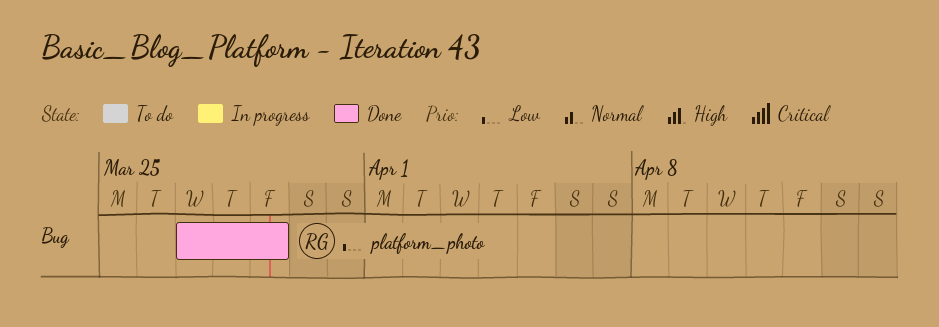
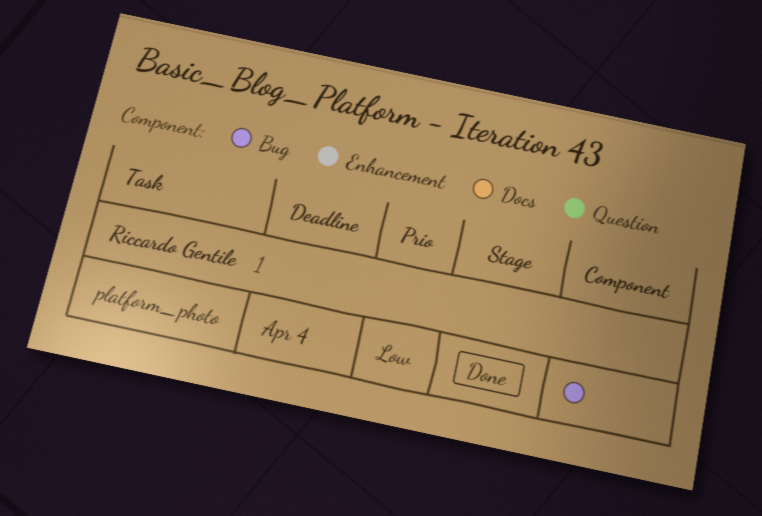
platform_photo, due: Mar 29 -> Apr 4

